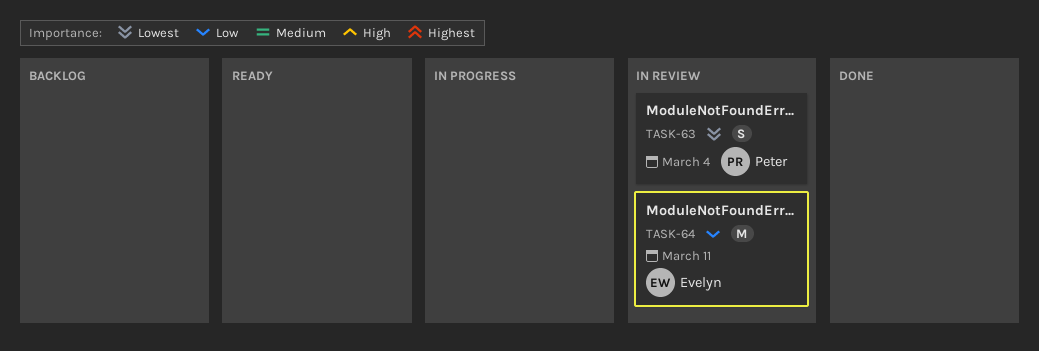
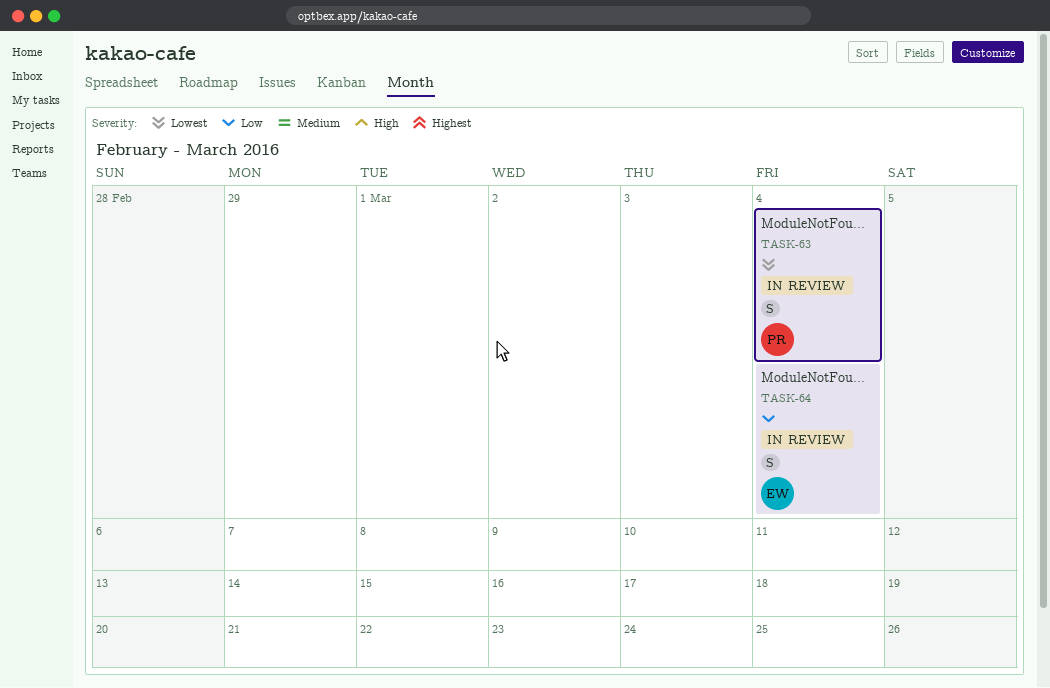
TASK-64, estimate: M -> S
TASK-64, due: Mar 11 -> Mar 4

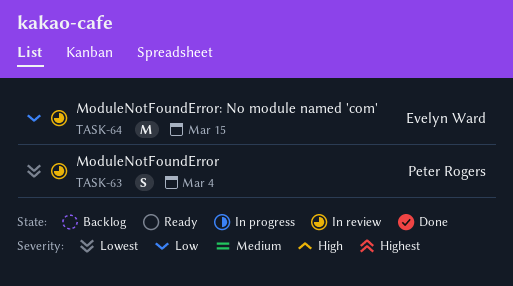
TASK-64, estimate: S -> M
TASK-64, due: Mar 4 -> Mar 15

